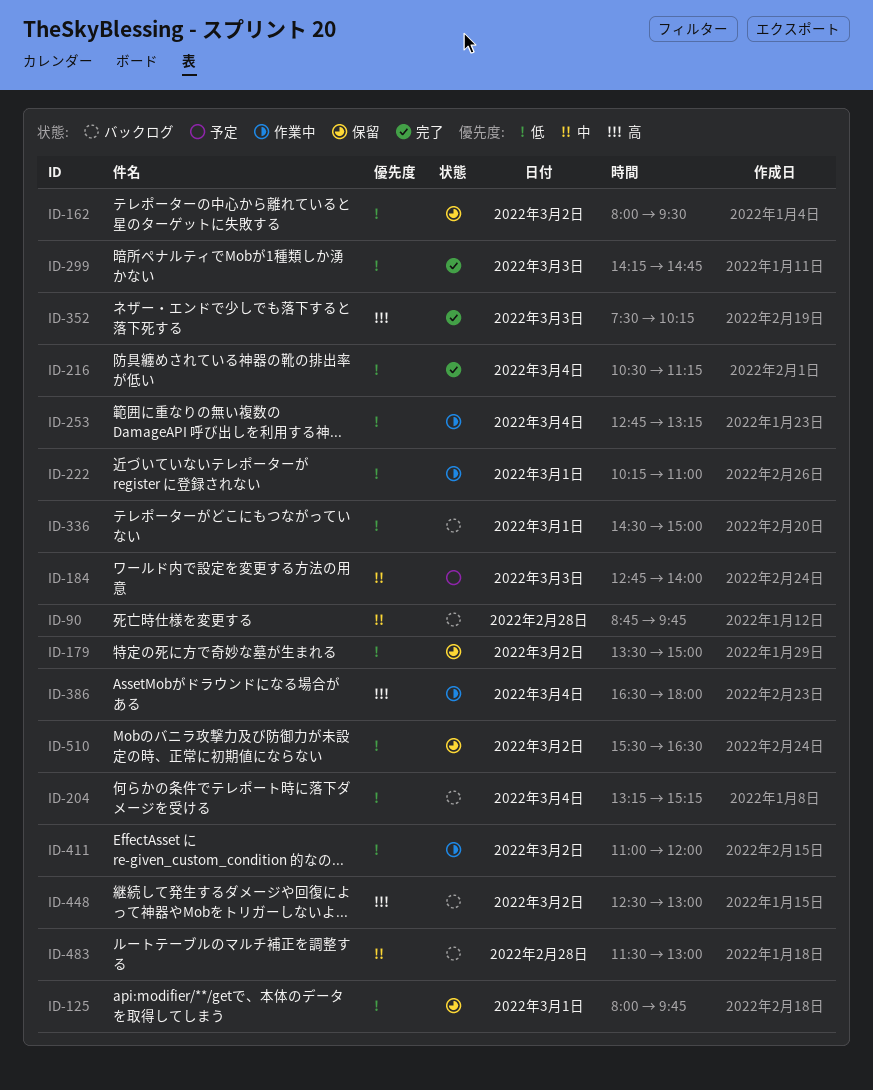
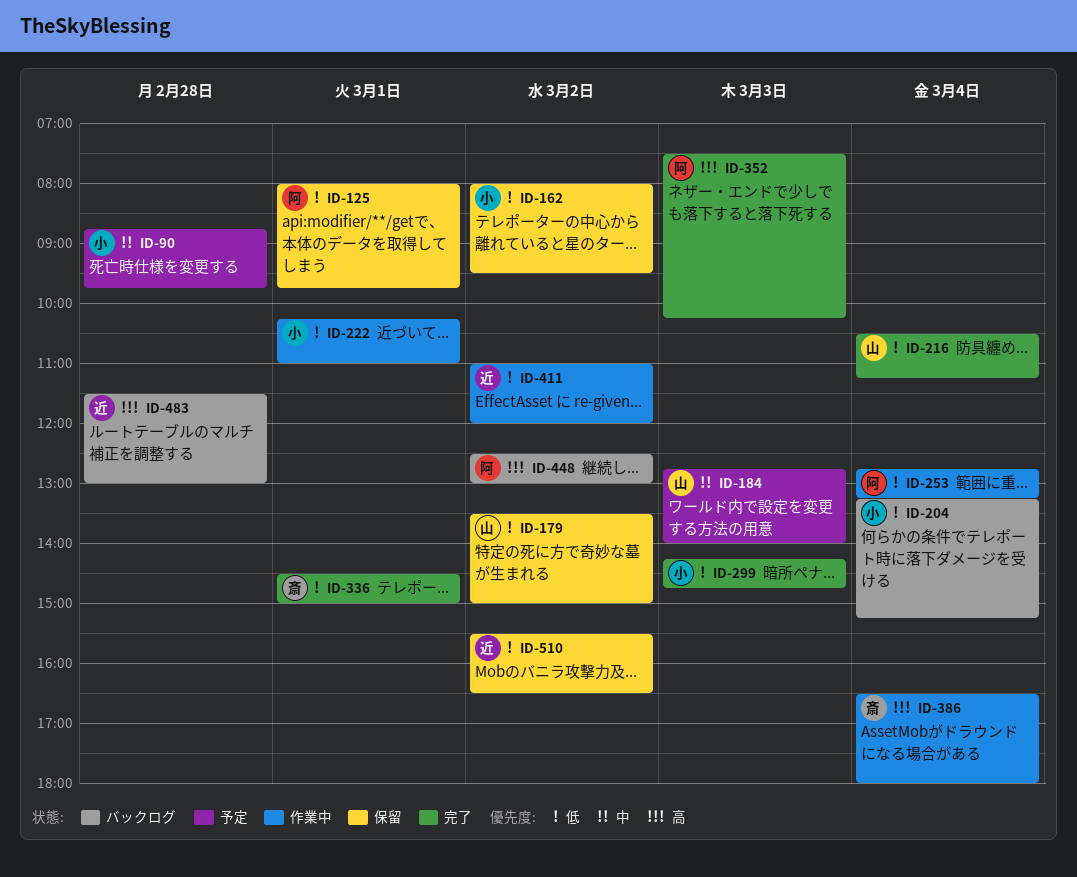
ID-90, status: バックログ -> 予定
ID-336, status: バックログ -> 完了
ID-483, priority: 中 -> 高

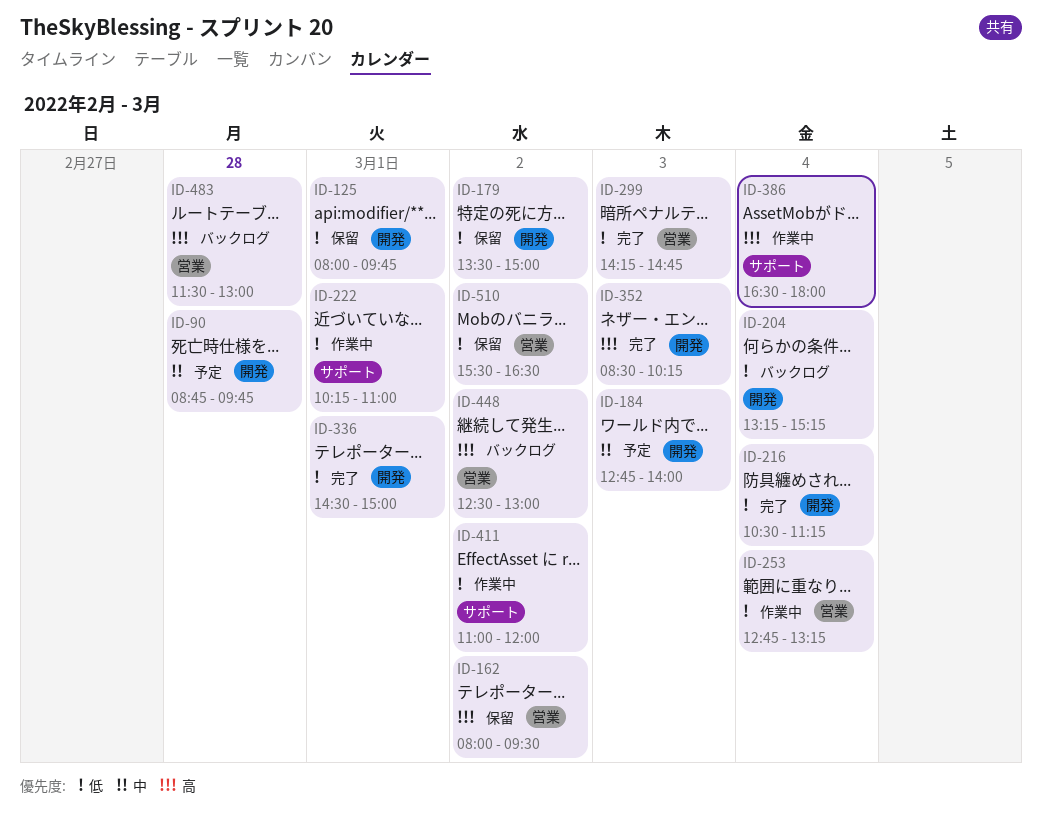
ID-162, priority: 低 -> 高
ID-352, begins: 07:30 -> 08:30

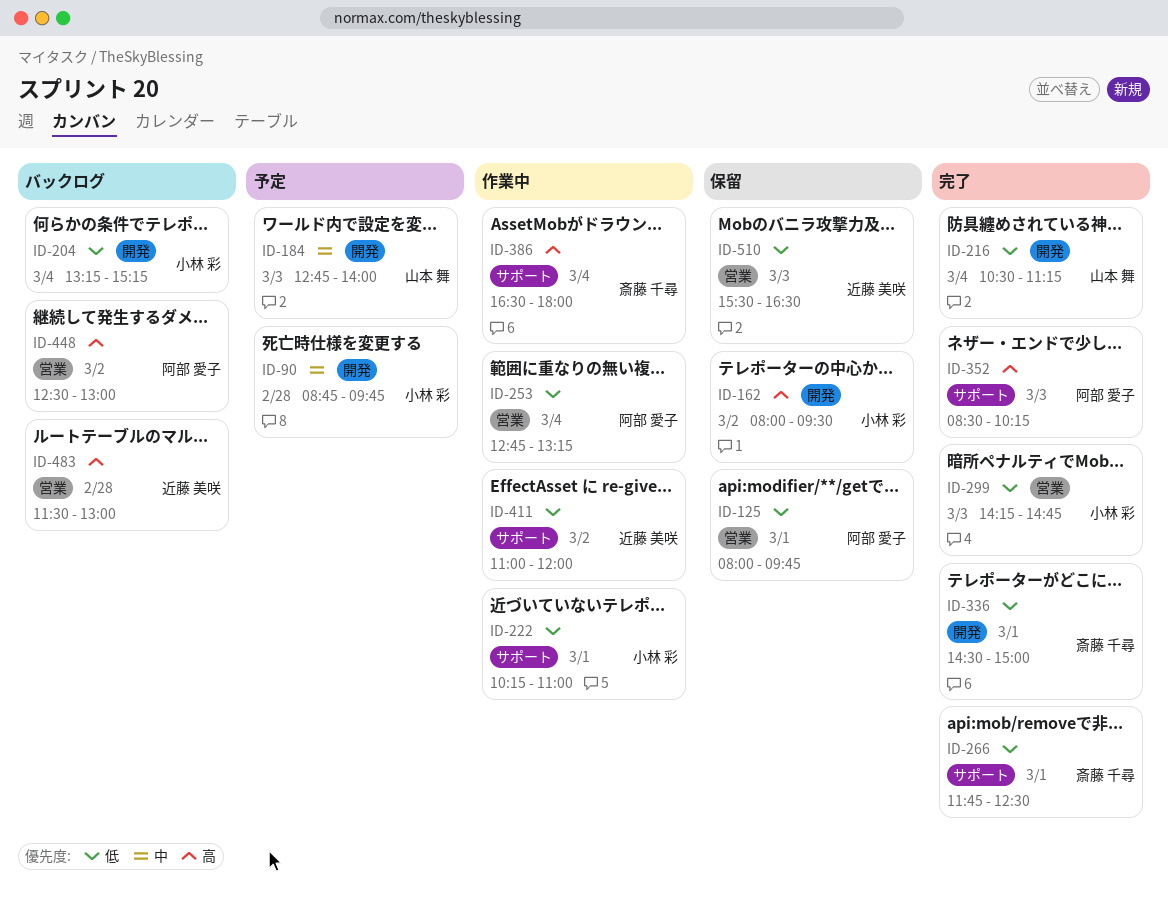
ID-125, label: 開発 -> 営業
ID-162, label: 営業 -> 開発
ID-179: present -> none
ID-266: none -> present
ID-352, label: 開発 -> サポート
ID-510, day: Mar 2 -> Mar 3

